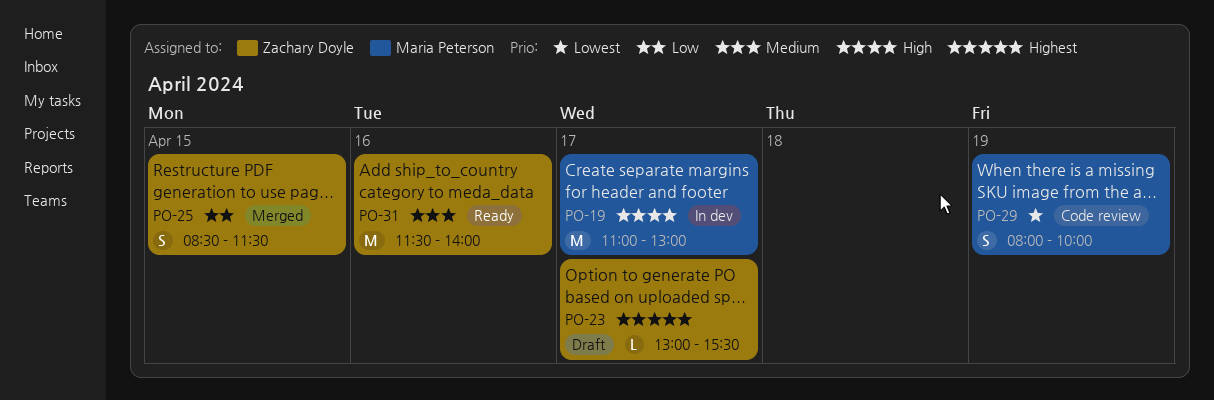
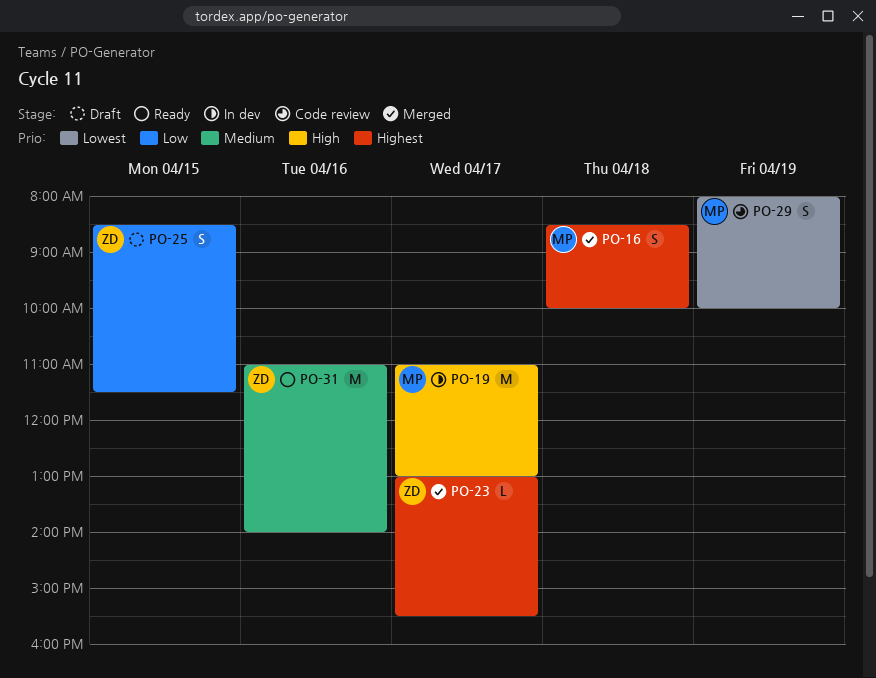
PO-16: none -> present
PO-23, status: Draft -> Merged
PO-25, status: Merged -> Draft
PO-31, begins: 11:30 -> 11:00

